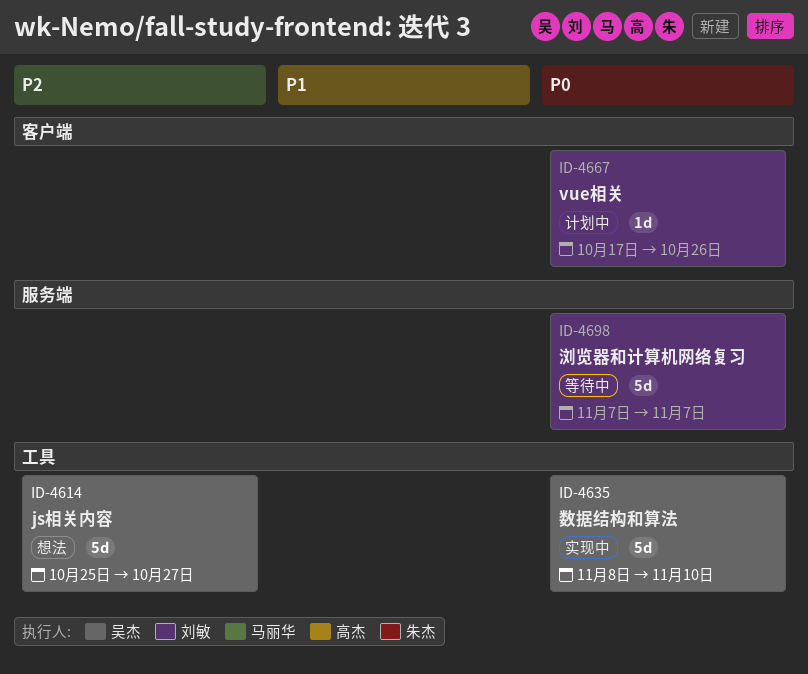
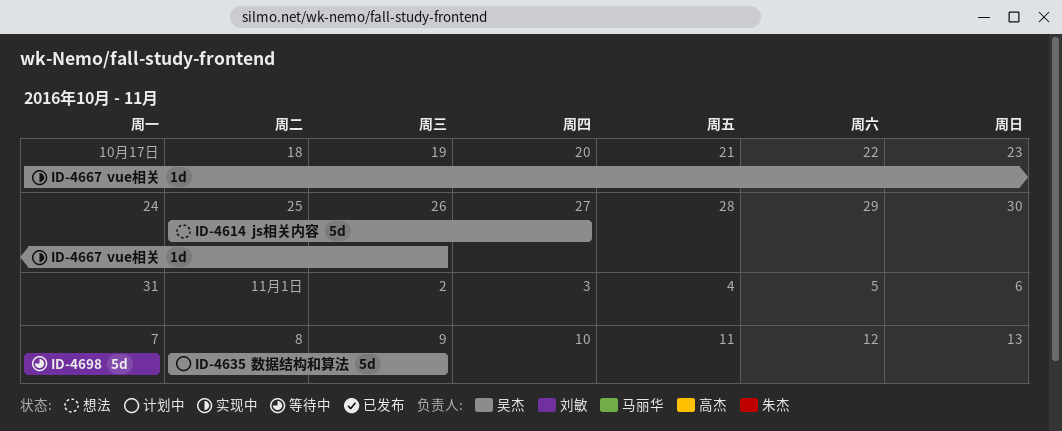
ID-4635, status: 实现中 -> 计划中
ID-4635, due: Nov 10 -> Nov 9
ID-4667, status: 计划中 -> 实现中
ID-4667, owner: 刘敏 -> 吴杰

